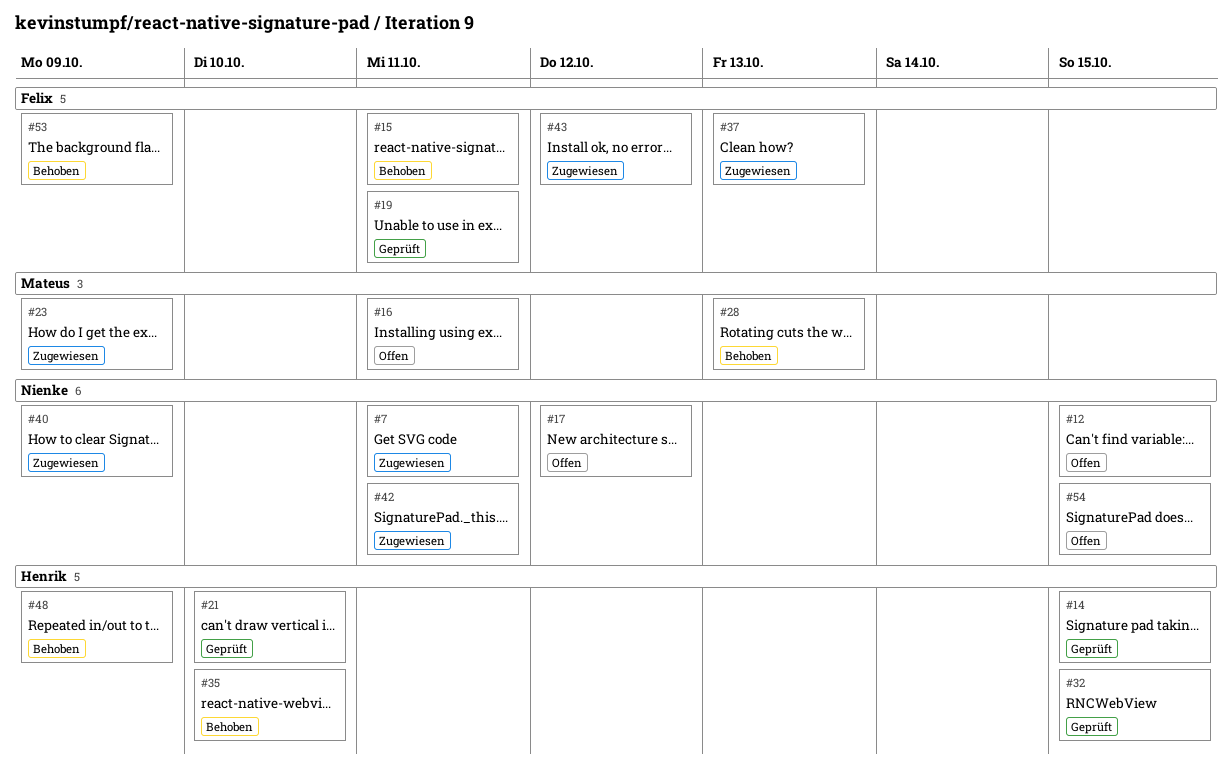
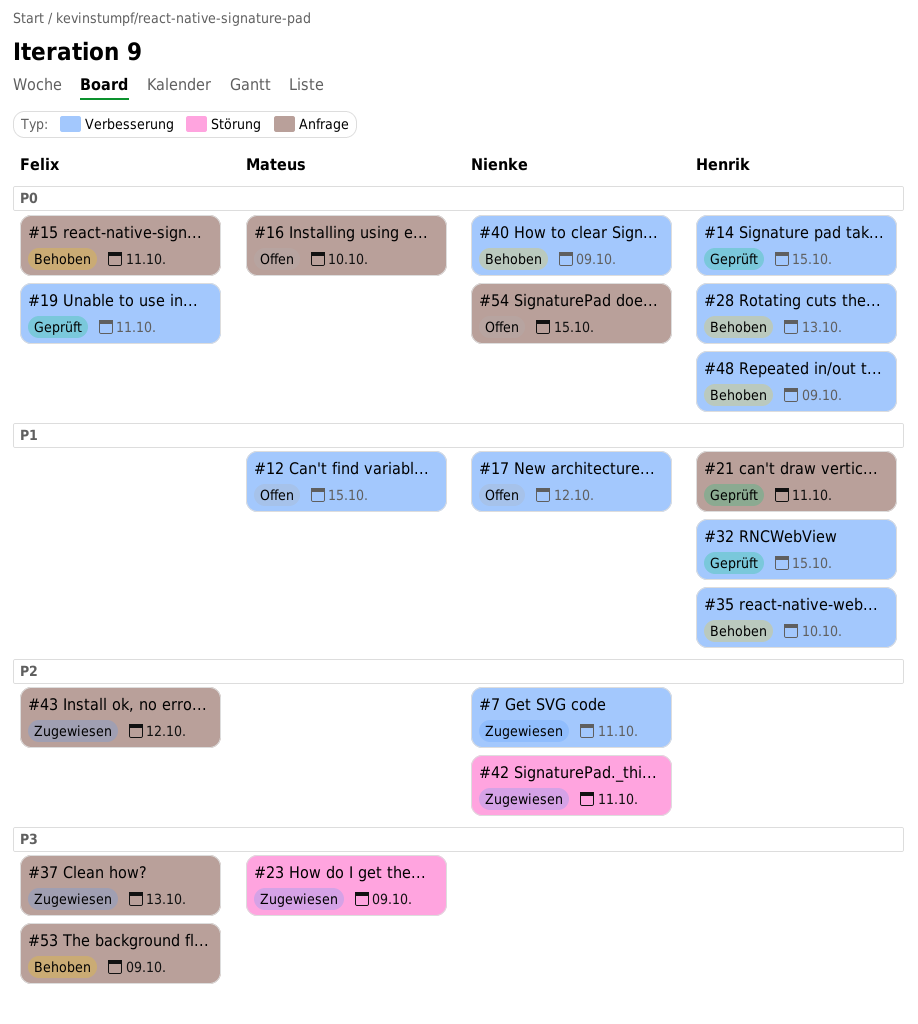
#12, owner: Nienke -> Mateus
#16, due: Oct 11 -> Oct 10
#21, due: Oct 10 -> Oct 11
#28, owner: Mateus -> Henrik
#40, status: Zugewiesen -> Behoben

